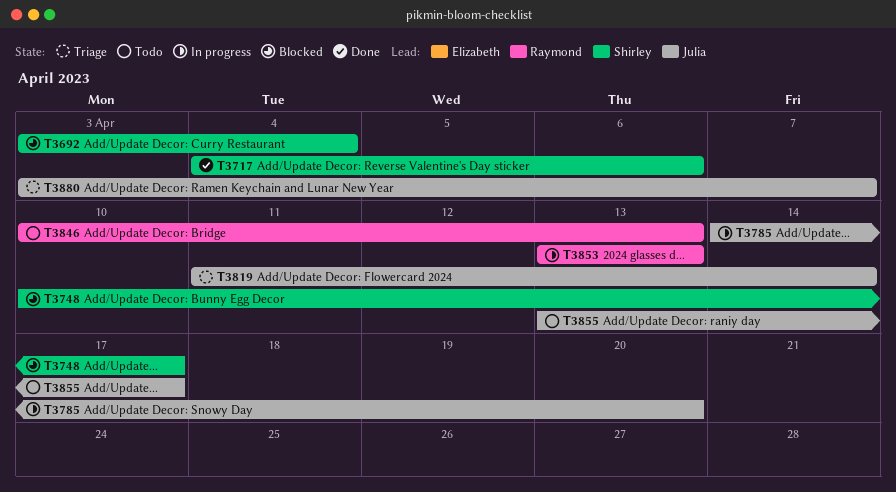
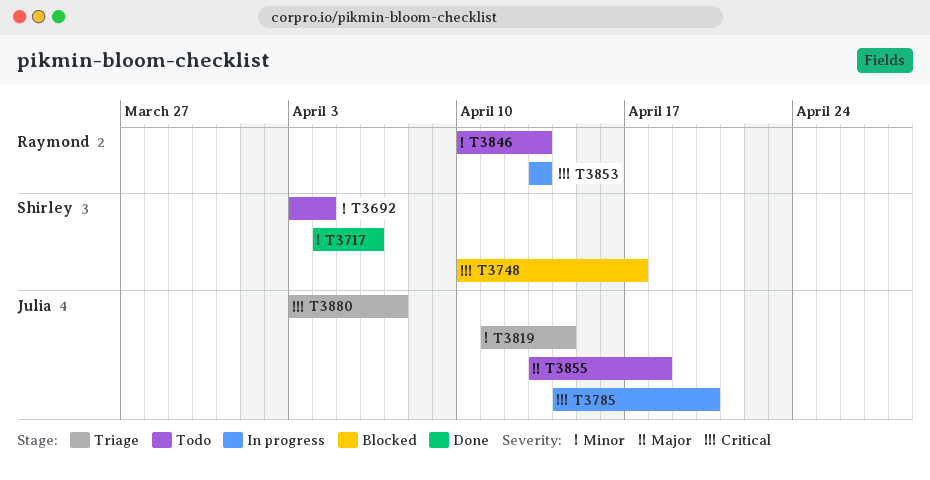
T3692, status: Blocked -> Todo
T3855, due: Apr 17 -> Apr 18

